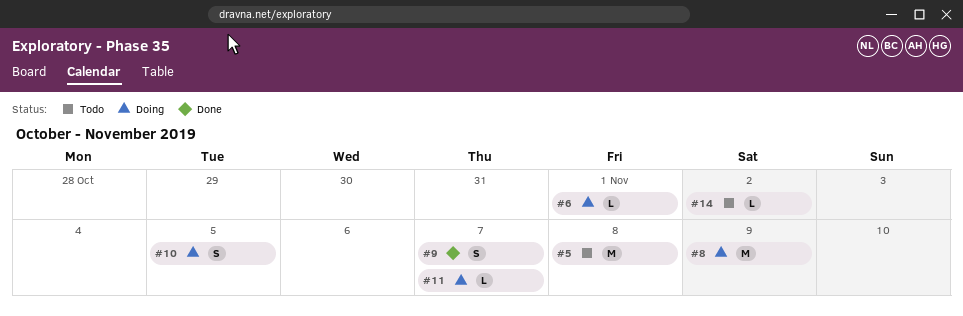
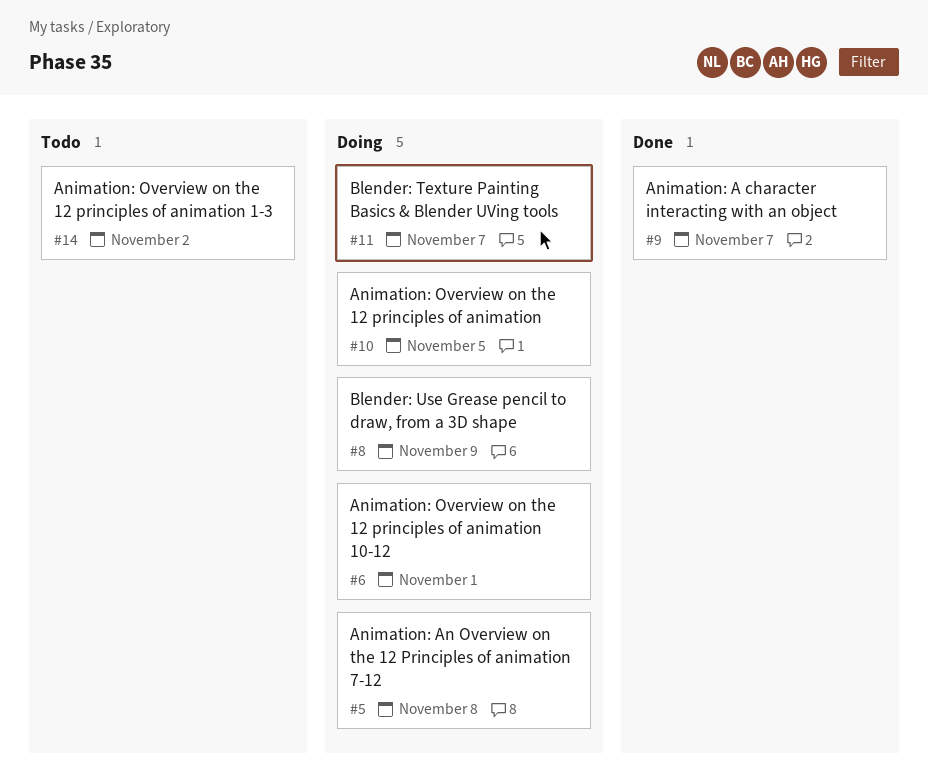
#5, status: Todo -> Doing

